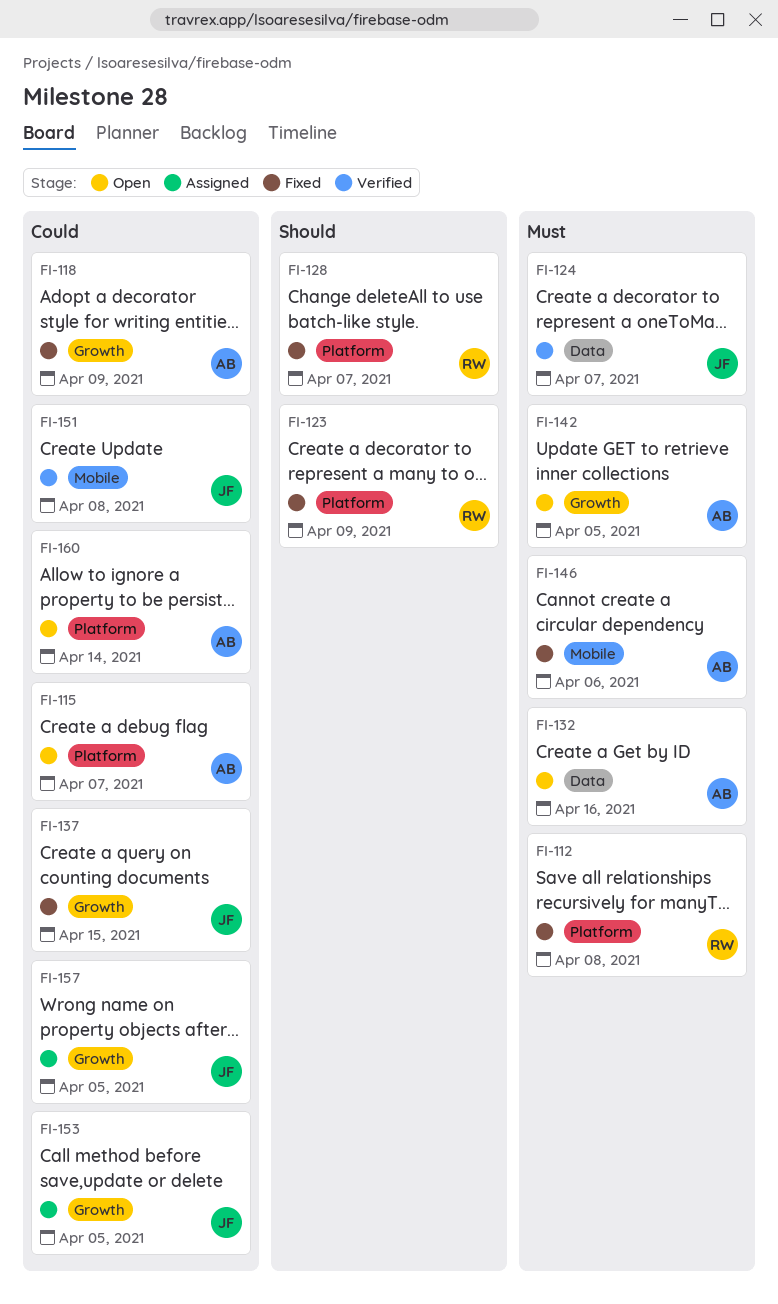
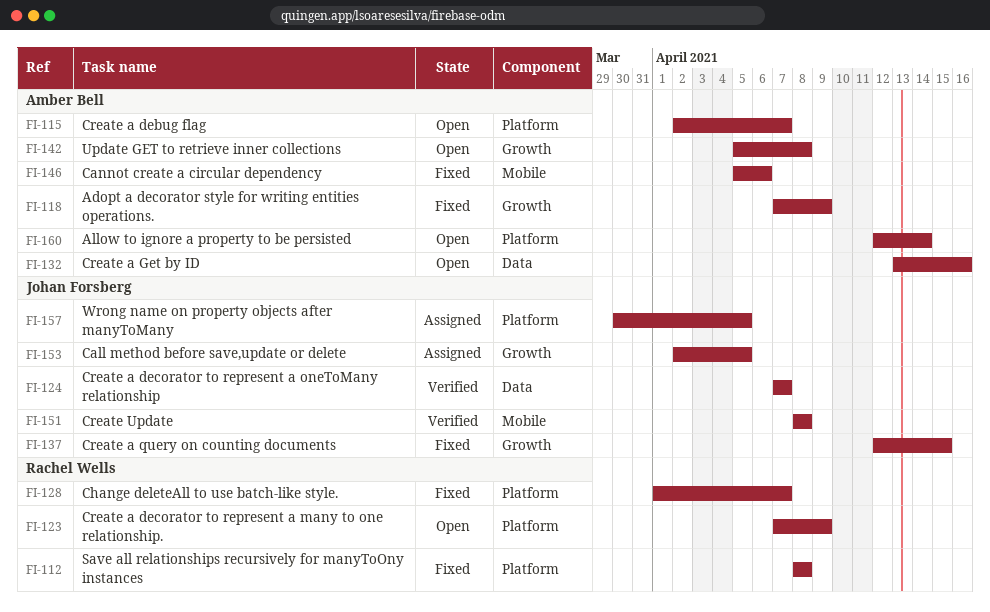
FI-123, status: Fixed -> Open
FI-142, due: Apr 5 -> Apr 8
FI-157, label: Growth -> Platform

